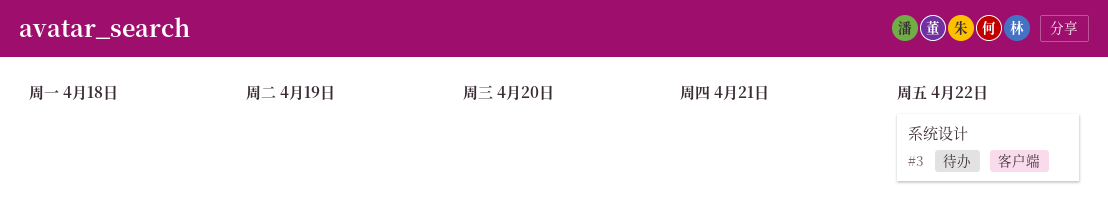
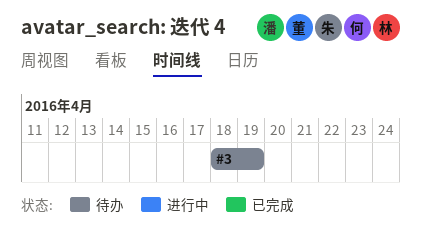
#3, due: Apr 22 -> Apr 19

